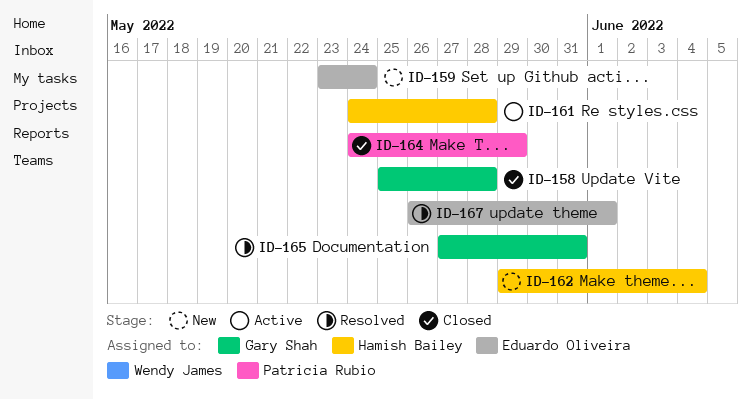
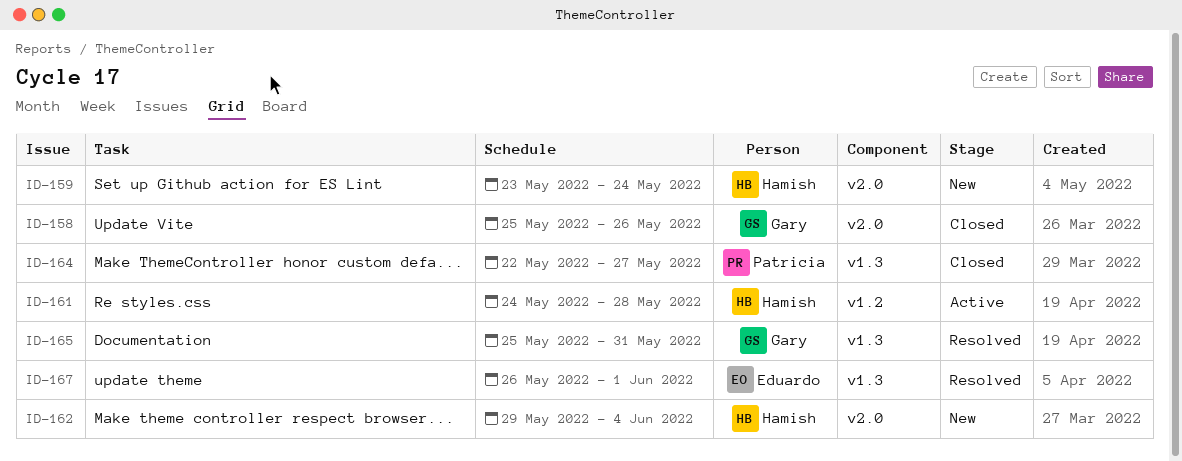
ID-158, due: May 28 -> May 26
ID-159, owner: Eduardo Oliveira -> Hamish Bailey
ID-164, start: May 24 -> May 22
ID-164, due: May 29 -> May 27
ID-165, start: May 27 -> May 25

